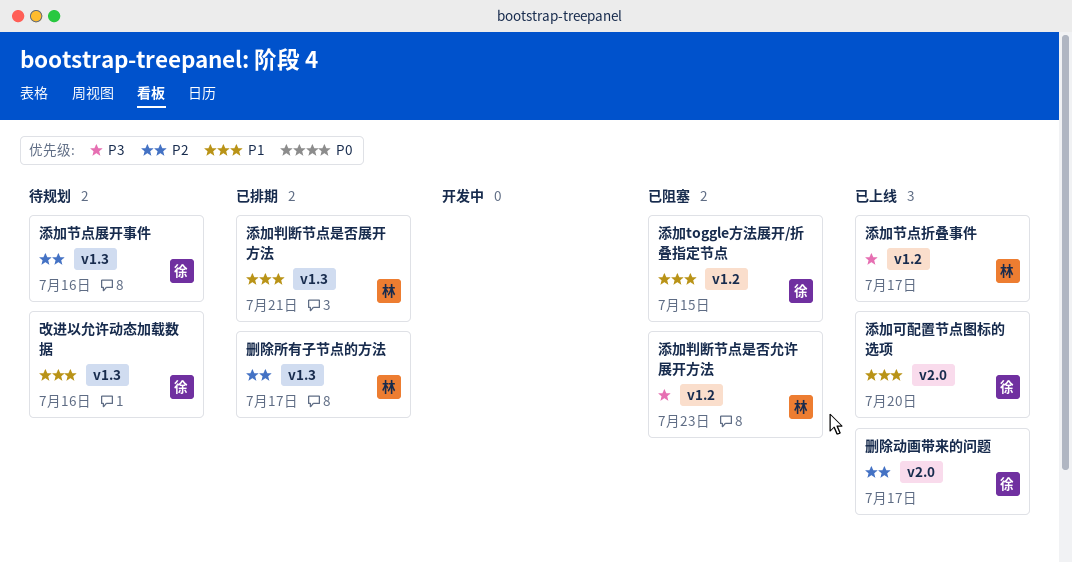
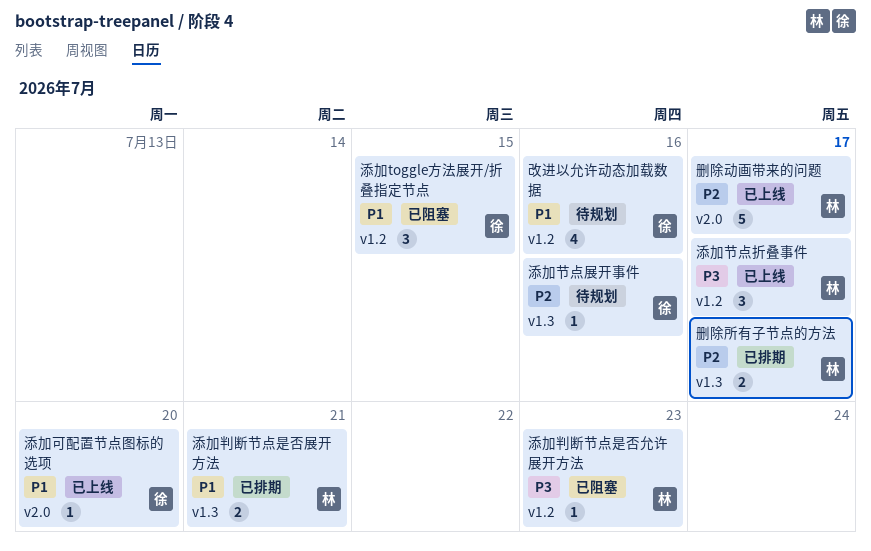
删除动画带来的问题, owner: 徐 -> 林
改进以允许动态加载数据, label: v1.3 -> v1.2

